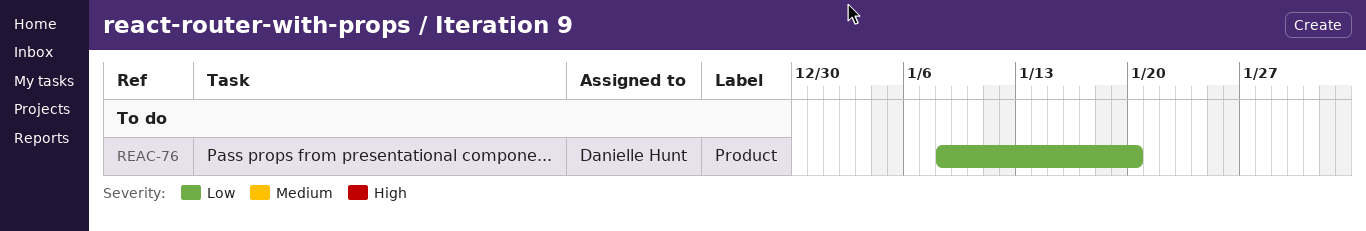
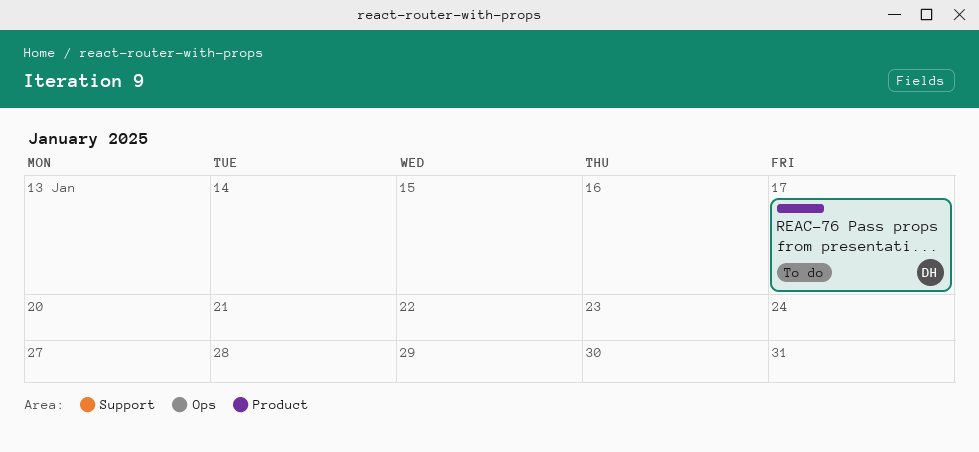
REAC-76, due: Jan 20 -> Jan 17

